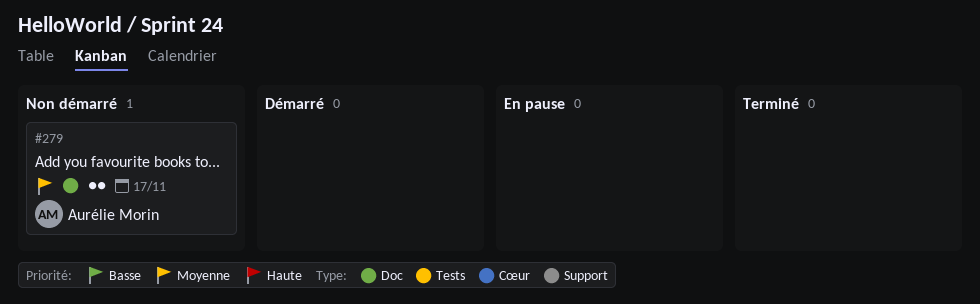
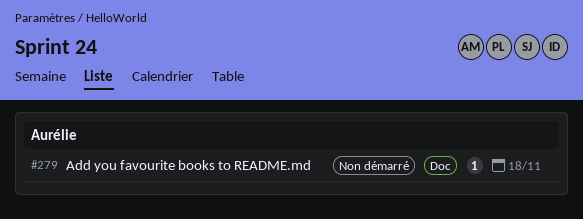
#279, estimate: 2 -> 1
#279, due: Nov 17 -> Nov 18

